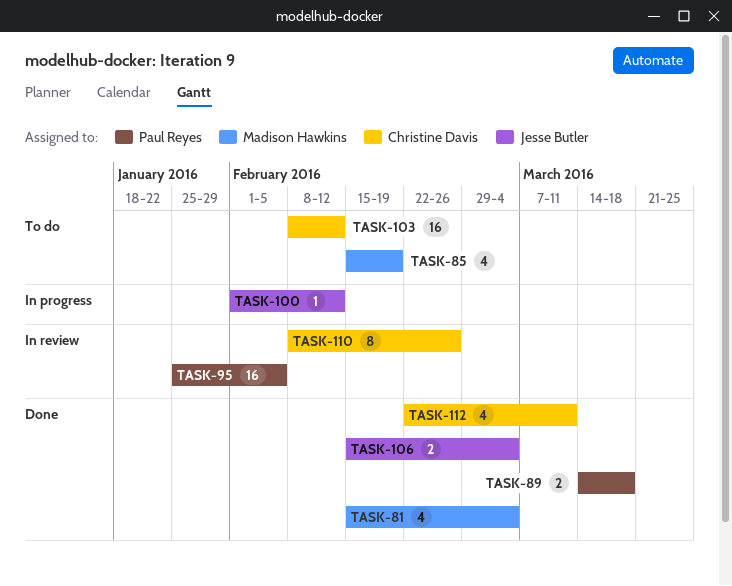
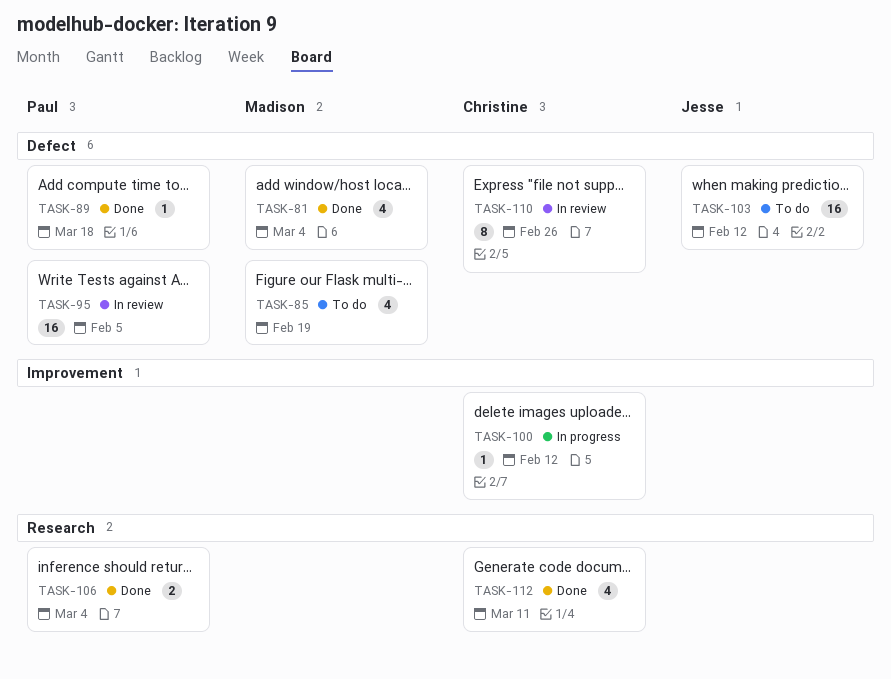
TASK-89, estimate: 2 -> 1
TASK-100, owner: Jesse Butler -> Christine Davis
TASK-103, owner: Christine Davis -> Jesse Butler
TASK-106, owner: Jesse Butler -> Paul Reyes

